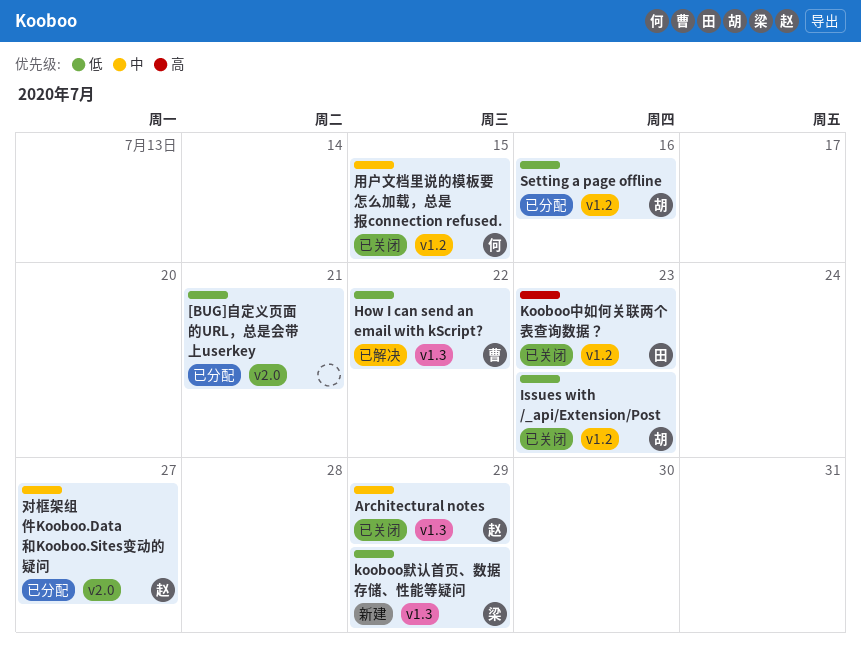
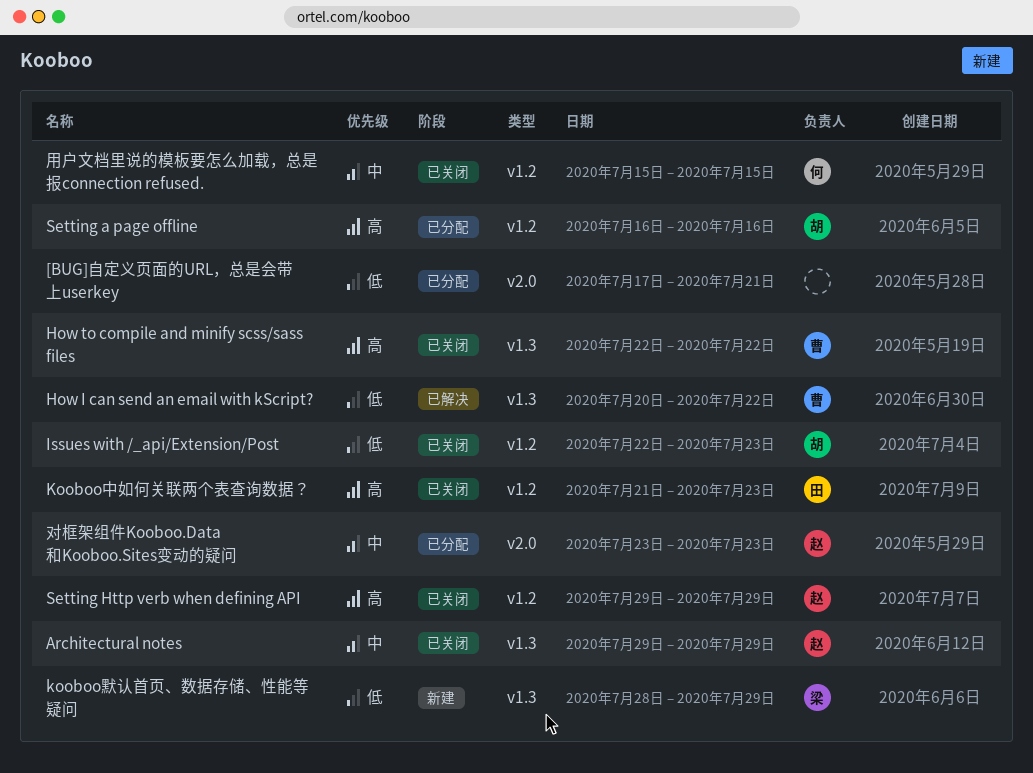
How to compile and minify scss/sass files: none -> present
Setting a page offline, priority: 低 -> 高
Setting Http verb when defining API: none -> present
对框架组件Kooboo.Data和Kooboo.Sites变动的疑问, due: Jul 27 -> Jul 23

